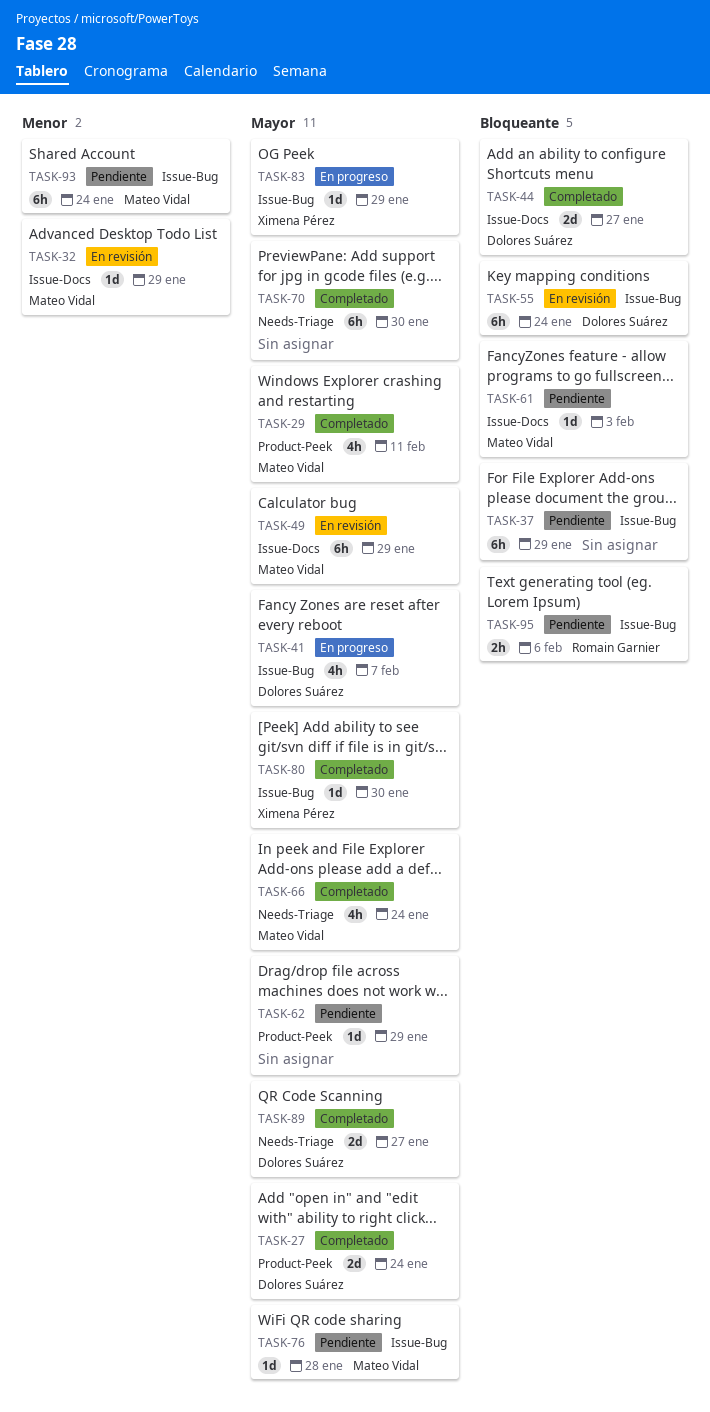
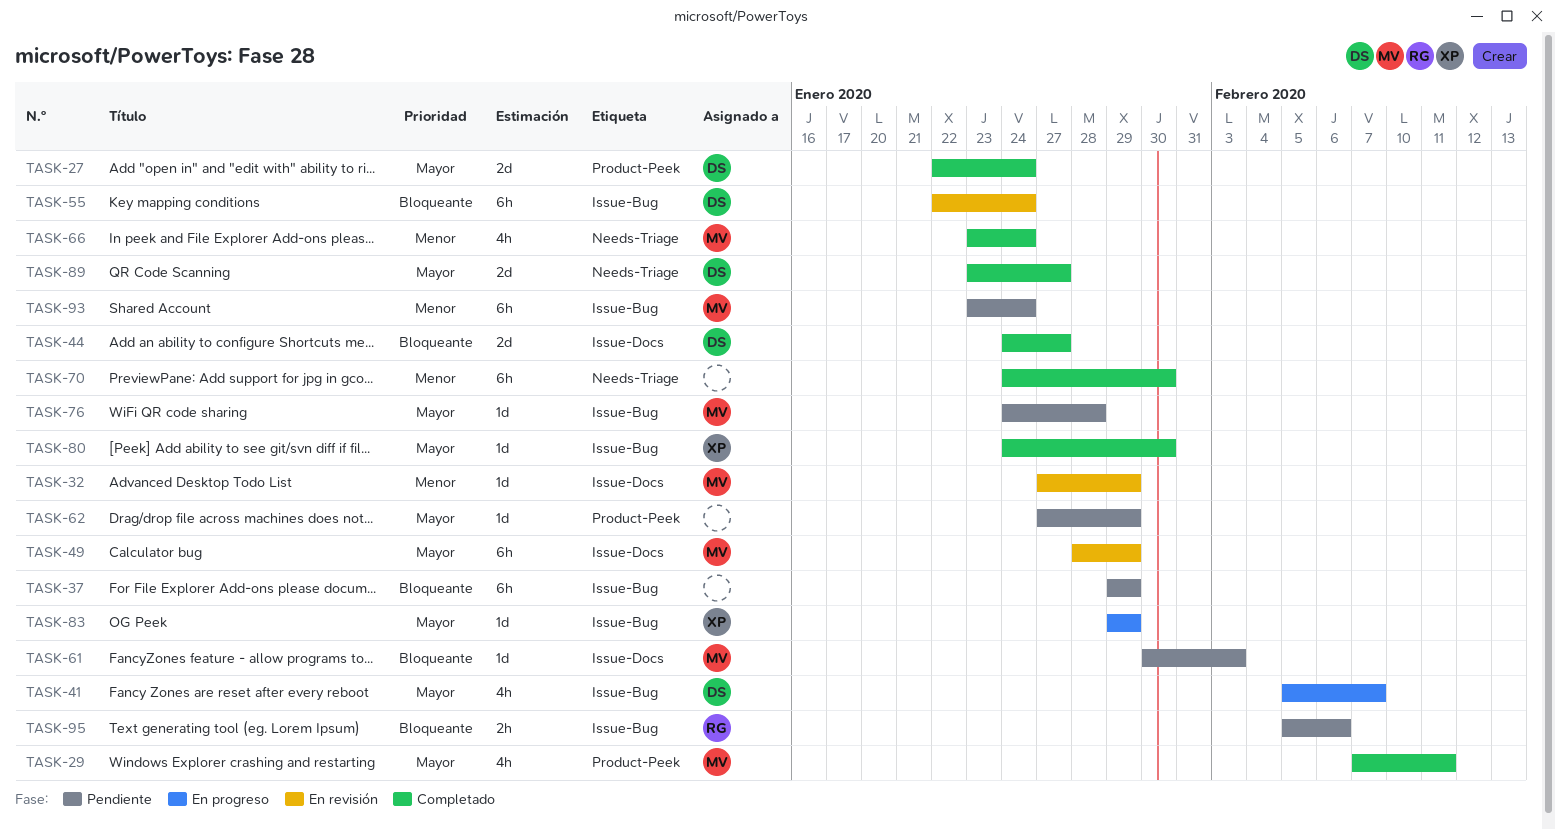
TASK-66, priority: Mayor -> Menor
TASK-70, priority: Mayor -> Menor

